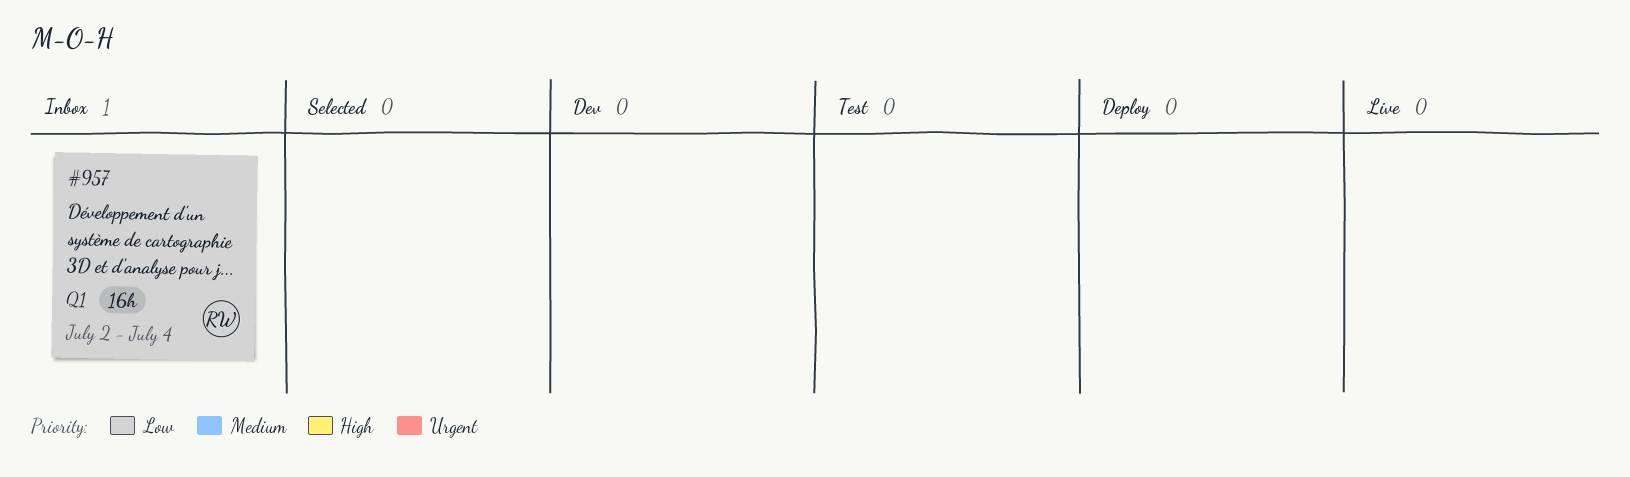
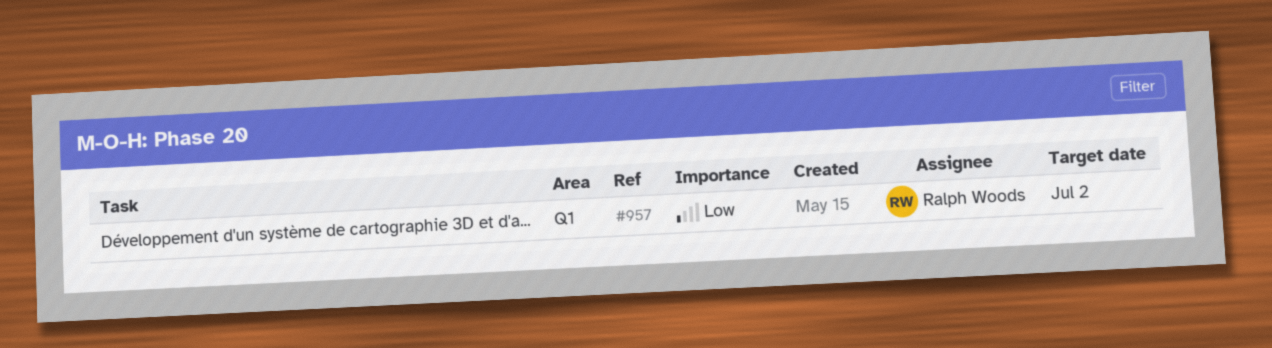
#957, due: Jul 4 -> Jul 2

